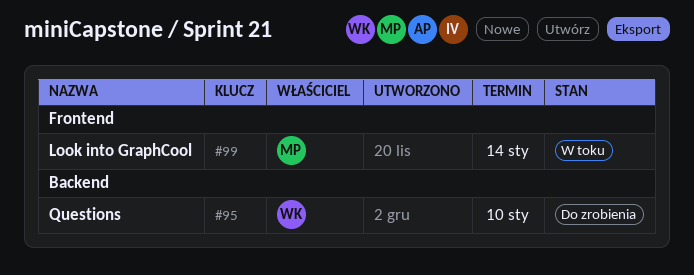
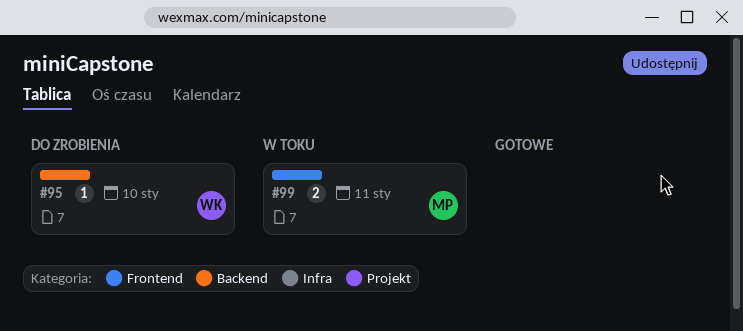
#99, due: Jan 14 -> Jan 11

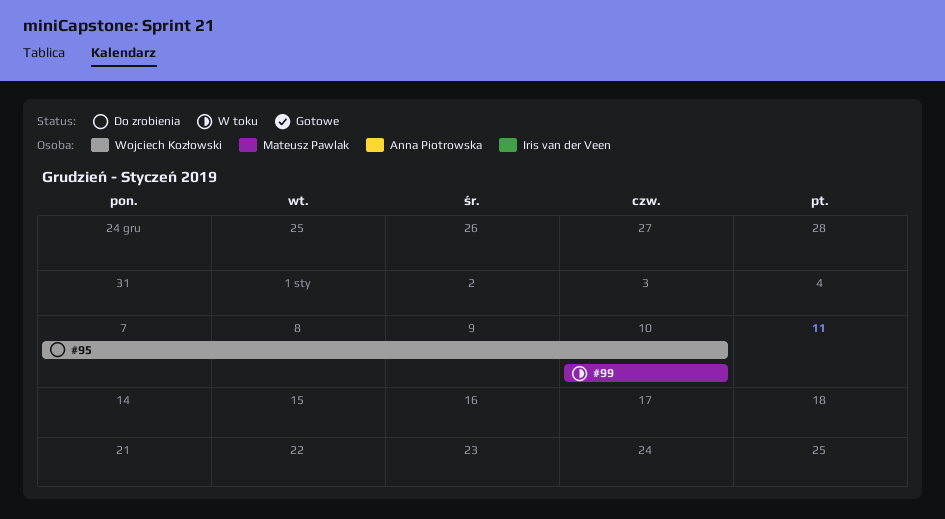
#99, due: Jan 11 -> Jan 10

